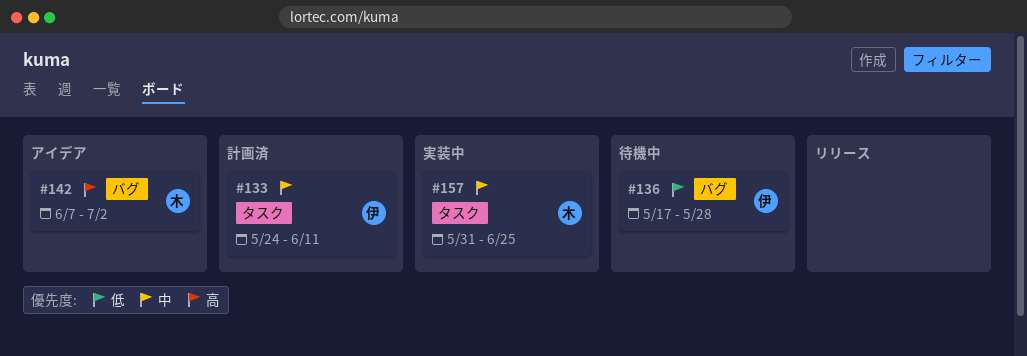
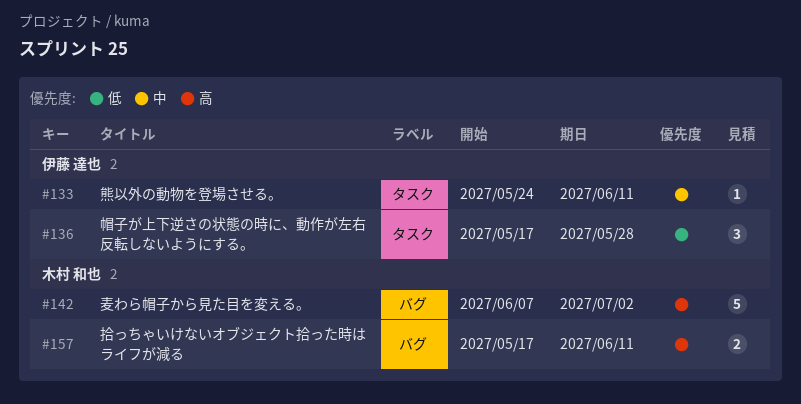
#136, label: バグ -> タスク
#157, priority: 中 -> 高
#157, label: タスク -> バグ
#157, start: May 31 -> May 17
#157, due: Jun 25 -> Jun 11

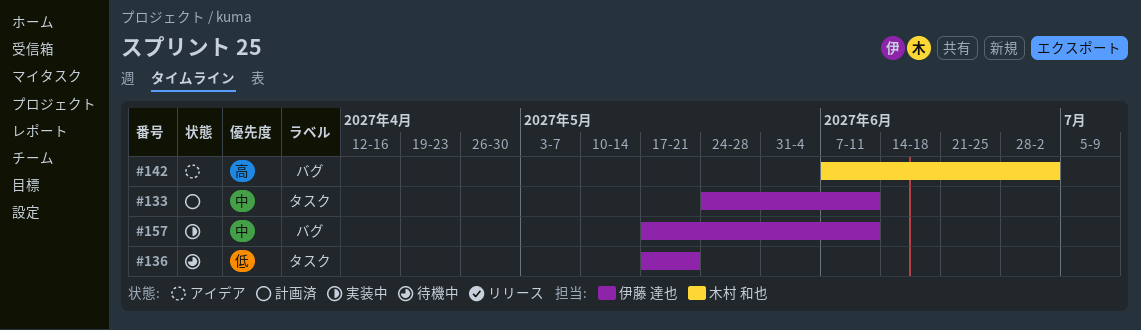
#136, due: May 28 -> May 21
#157, owner: 木村 和也 -> 伊藤 達也
#157, priority: 高 -> 中

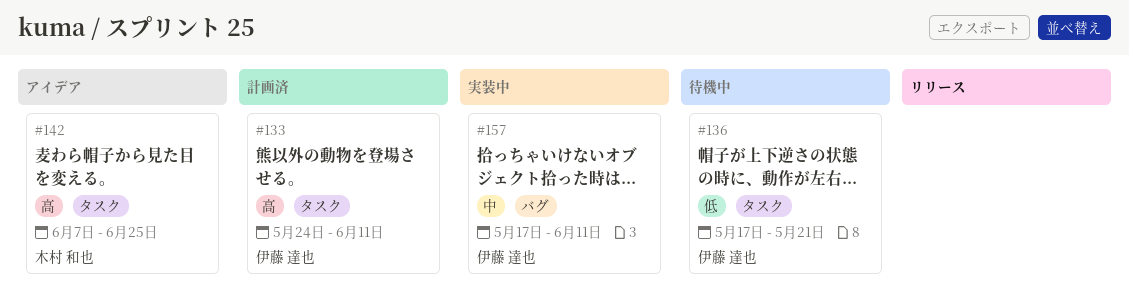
#133, priority: 中 -> 高
#142, label: バグ -> タスク
#142, due: Jul 2 -> Jun 25

